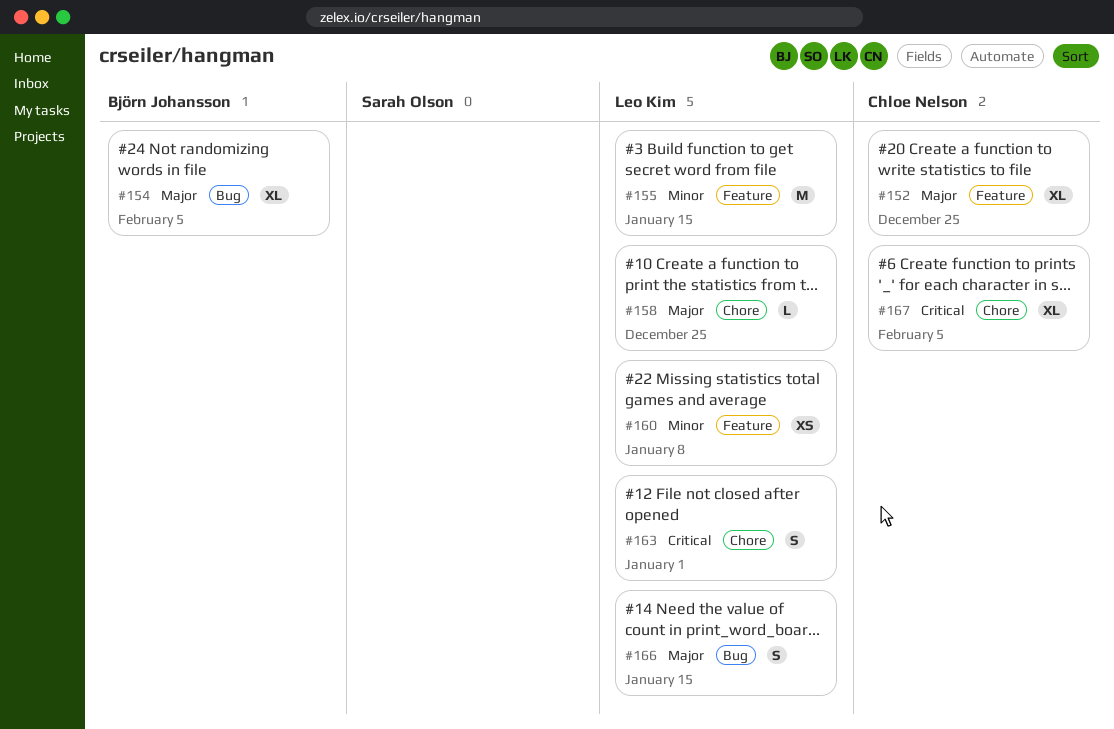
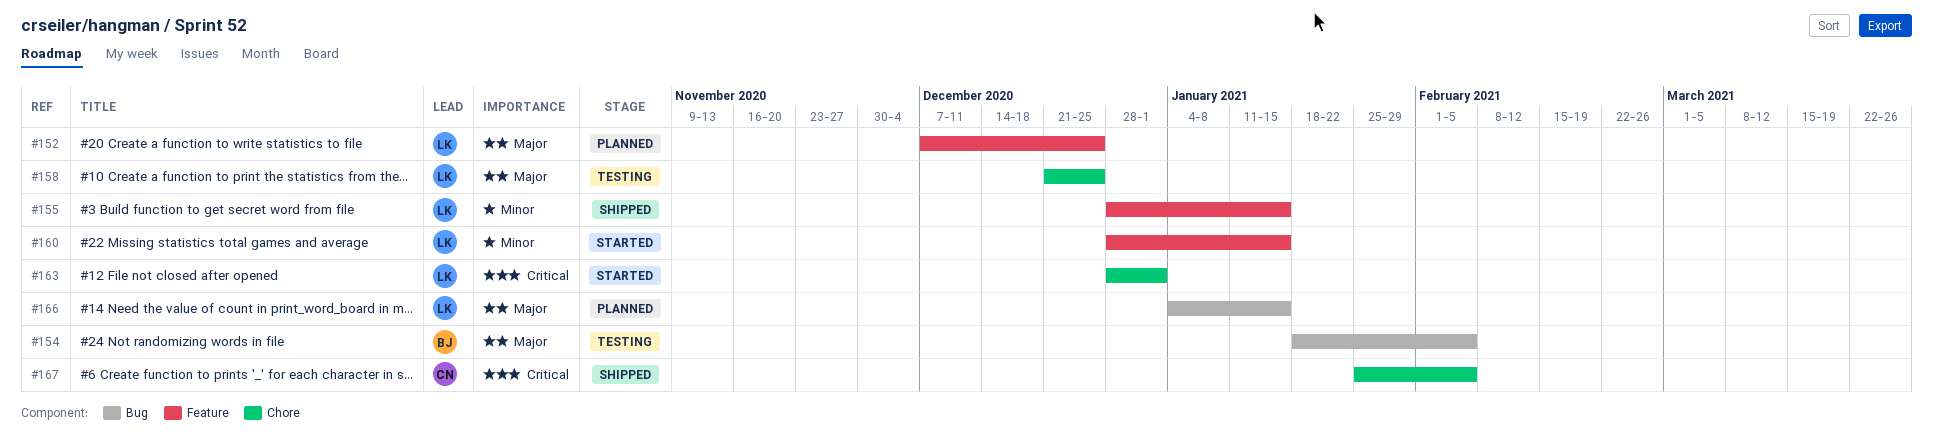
#152, owner: Chloe Nelson -> Leo Kim
#160, due: Jan 8 -> Jan 15

